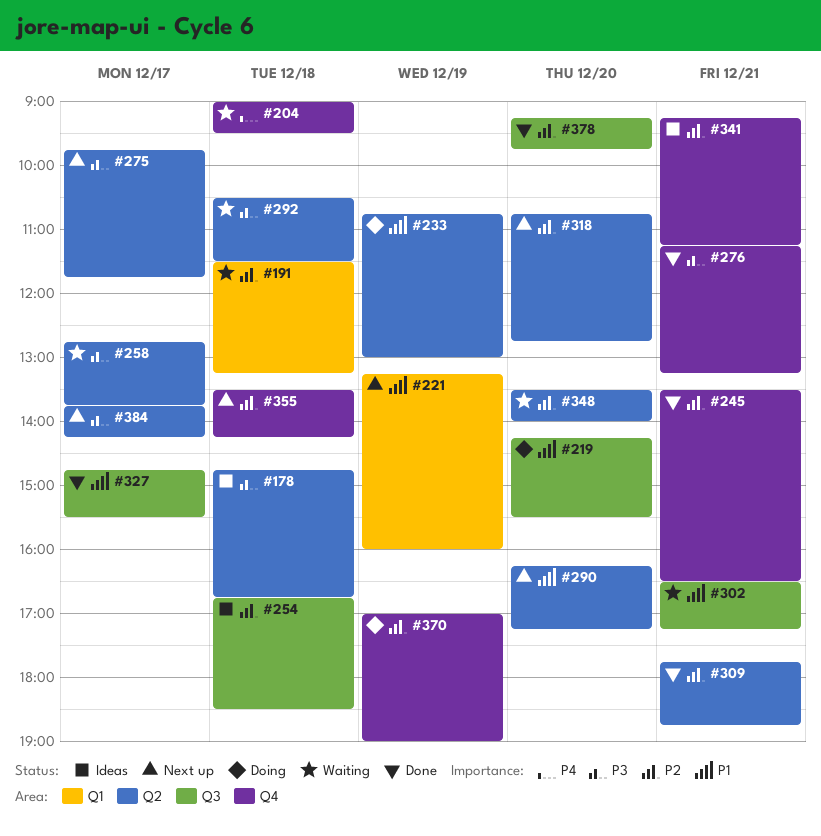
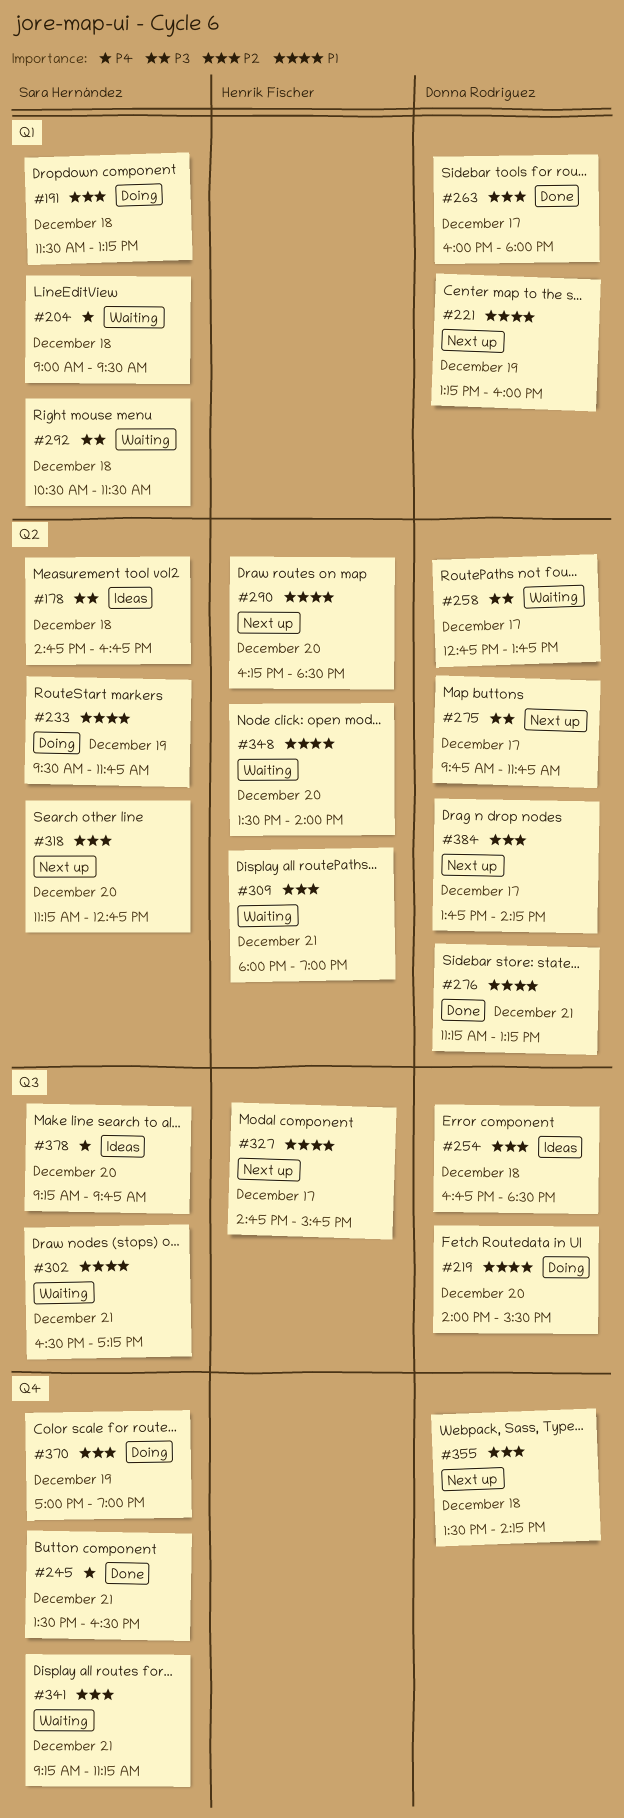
#191, status: Waiting -> Doing
#204, label: Q4 -> Q1
#219, begins: 14:15 -> 14:00
#233, begins: 10:45 -> 09:30
#233, ends: 13:00 -> 11:45
#245, priority: P2 -> P4
#263: none -> present
#276, priority: P3 -> P1
#276, label: Q4 -> Q2
#290, ends: 17:15 -> 18:30
#292, label: Q2 -> Q1
#309, status: Done -> Waiting
#309, begins: 17:45 -> 18:00
#309, ends: 18:45 -> 19:00
#318, begins: 10:45 -> 11:15
#327, status: Done -> Next up
#327, ends: 15:30 -> 15:45
#341, status: Ideas -> Waiting
#348, priority: P2 -> P1
#378, status: Done -> Ideas
#378, priority: P2 -> P4
#384, priority: P3 -> P2

